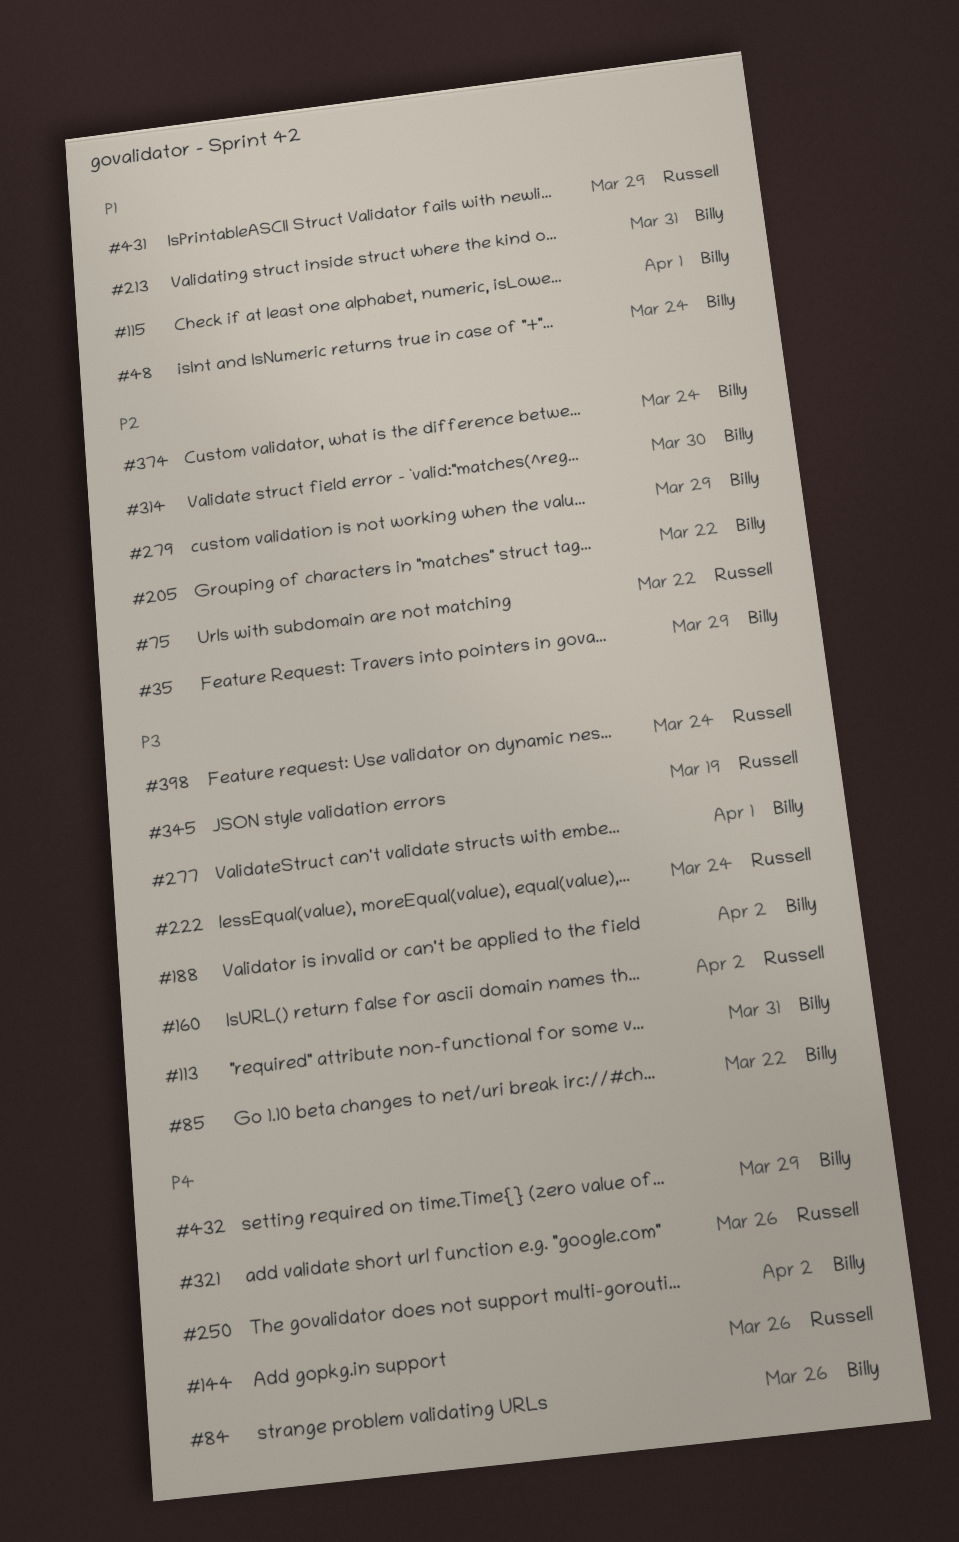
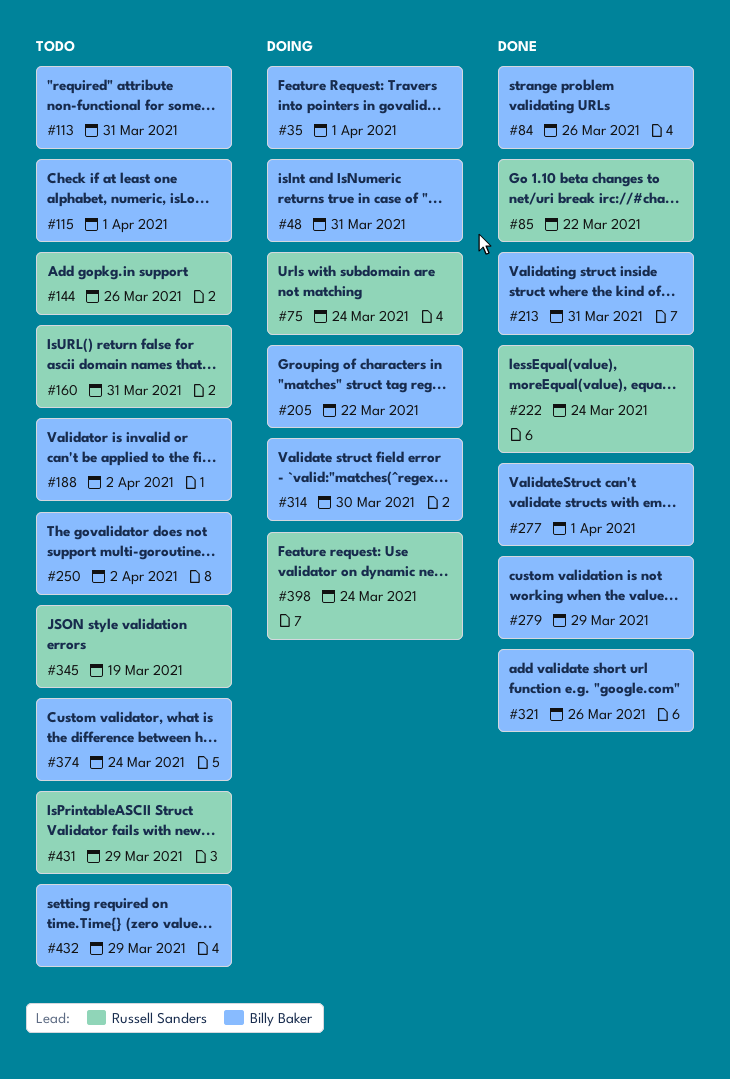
#35, due: Mar 29 -> Apr 1
#48, due: Mar 24 -> Mar 31
#75, due: Mar 22 -> Mar 24
#85, owner: Billy Baker -> Russell Sanders
#160, due: Apr 2 -> Mar 31
#321, owner: Russell Sanders -> Billy Baker

